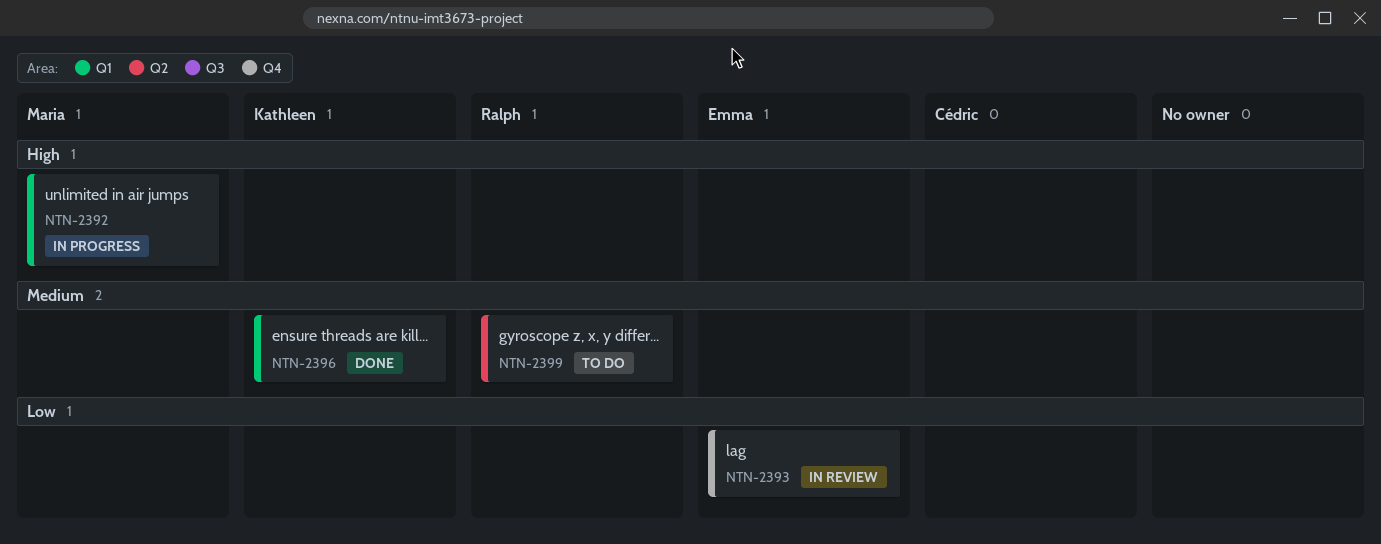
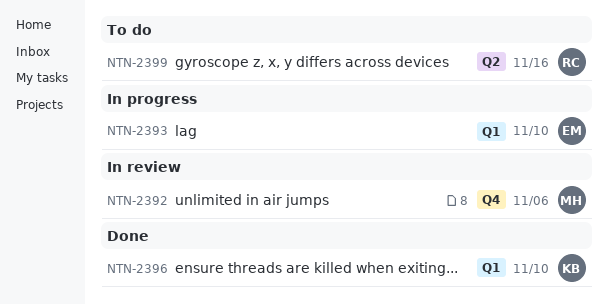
NTN-2392, status: In progress -> In review
NTN-2392, label: Q1 -> Q4
NTN-2393, status: In review -> In progress
NTN-2393, label: Q4 -> Q1

